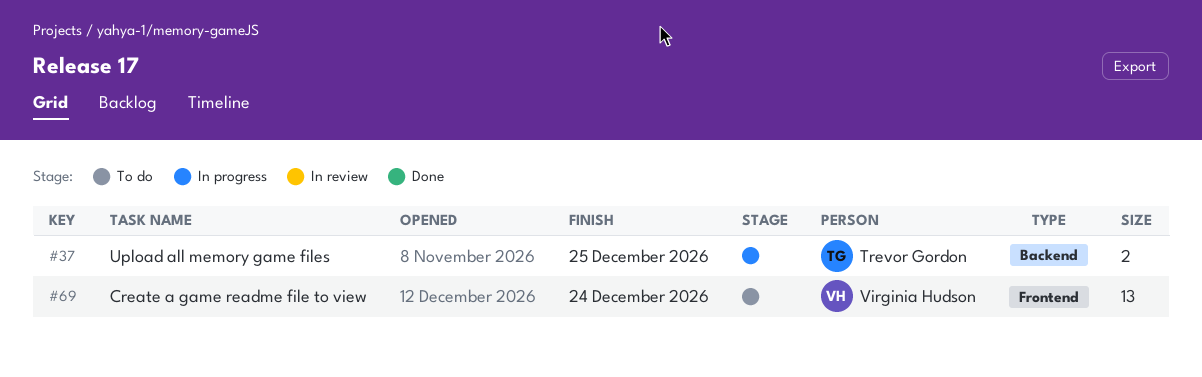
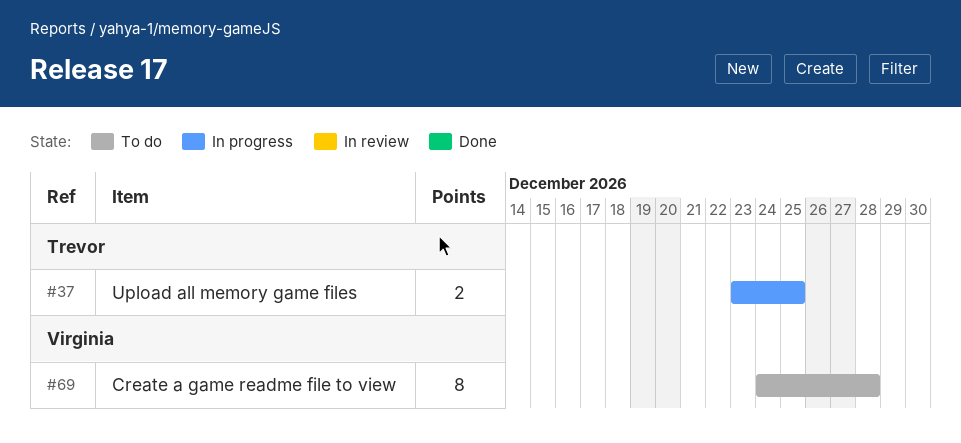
#69, estimate: 13 -> 8
#69, due: Dec 24 -> Dec 28

